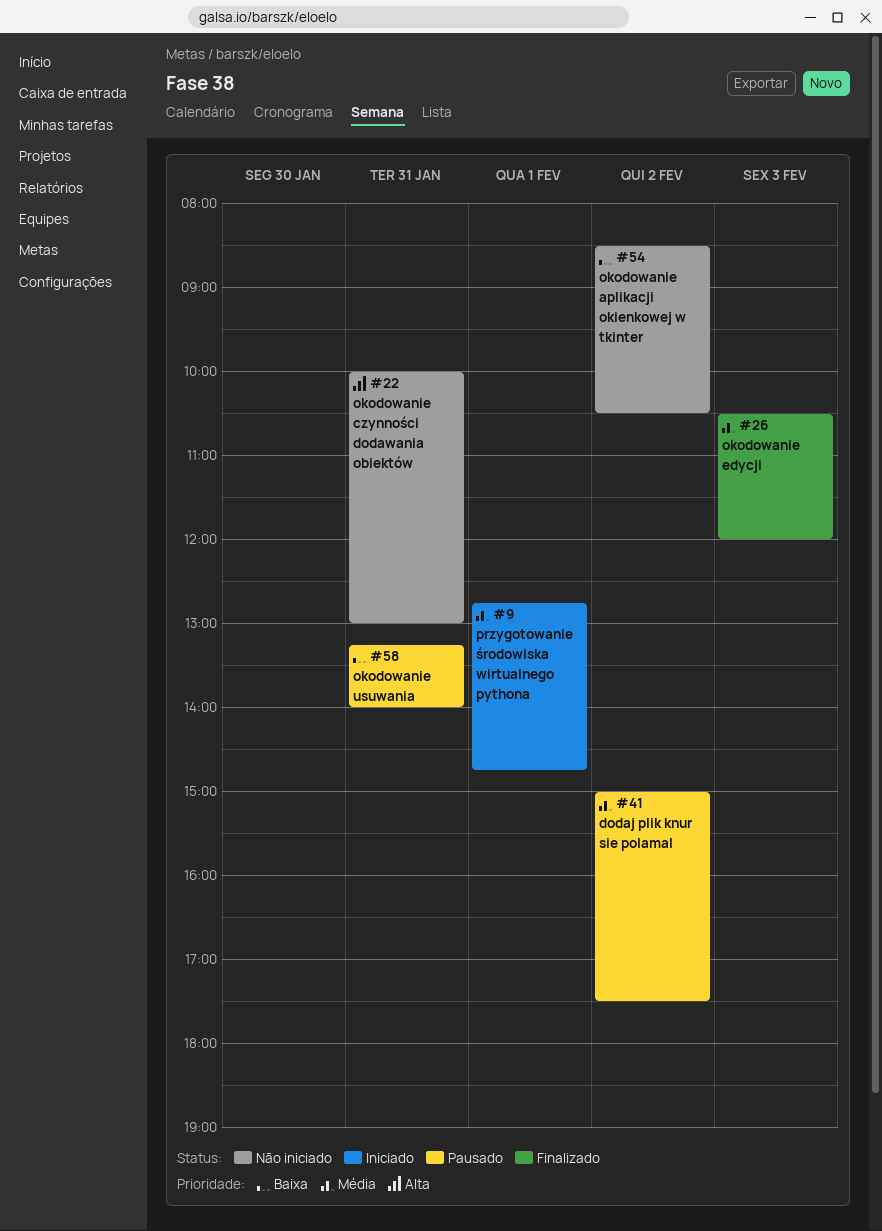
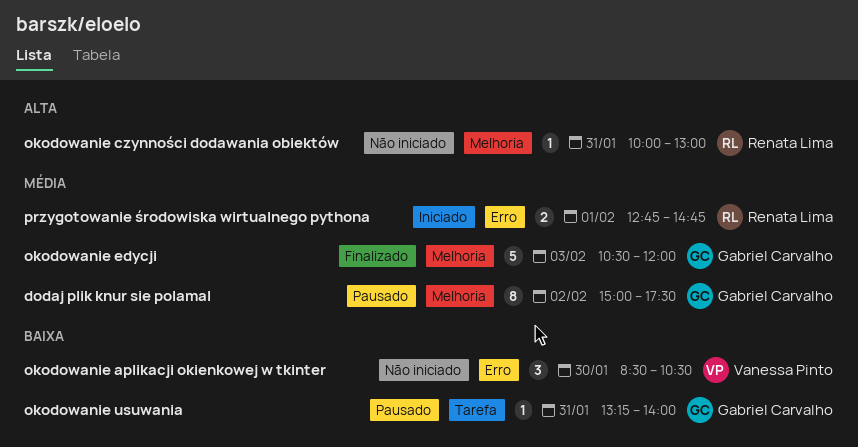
okodowanie aplikacji okienkowej w tkinter, day: Feb 2 -> Jan 30

